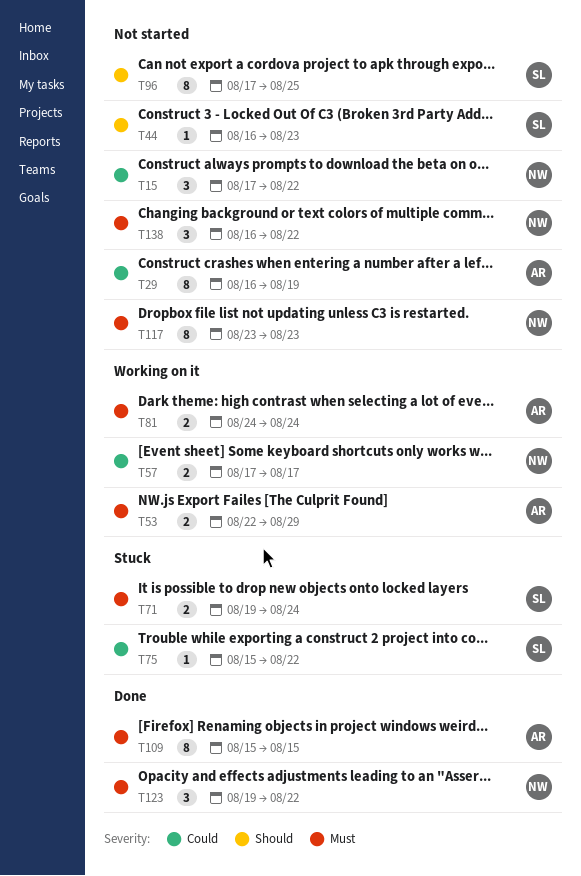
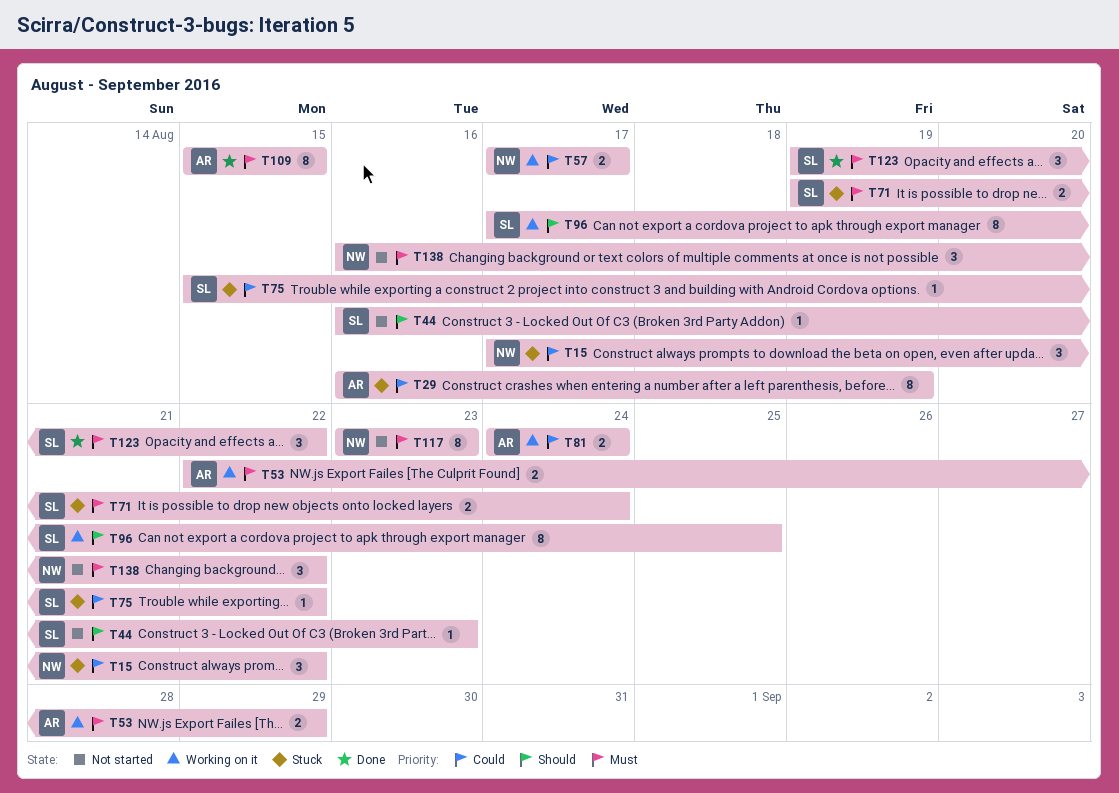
T15, status: Not started -> Stuck
T29, status: Not started -> Stuck
T81, priority: Must -> Could
T96, status: Not started -> Working on it
T123, owner: NW -> SL

